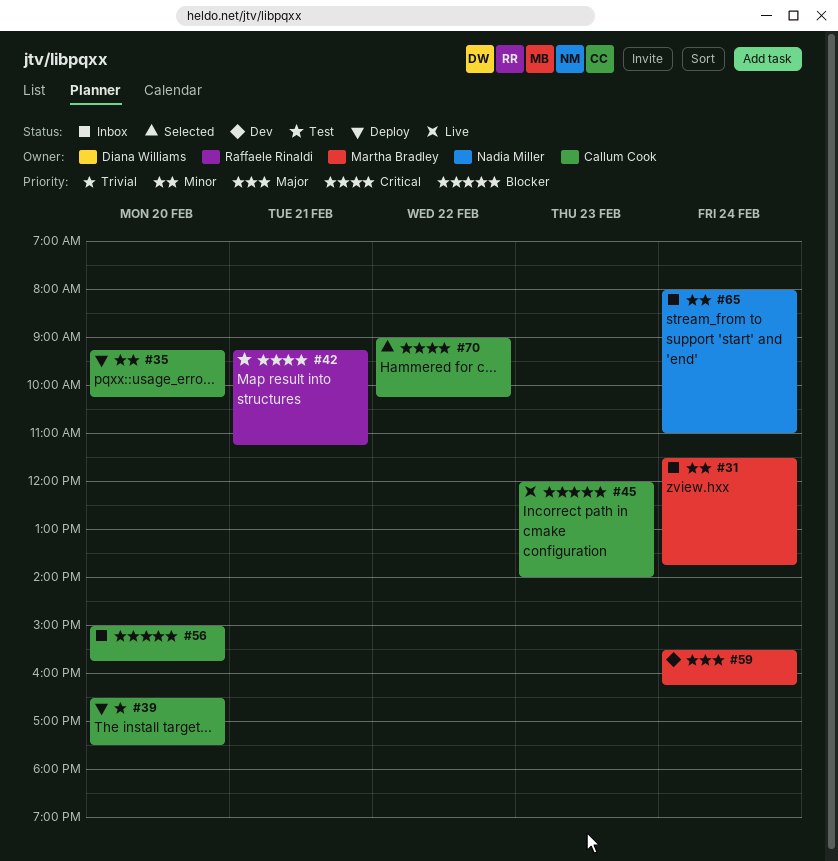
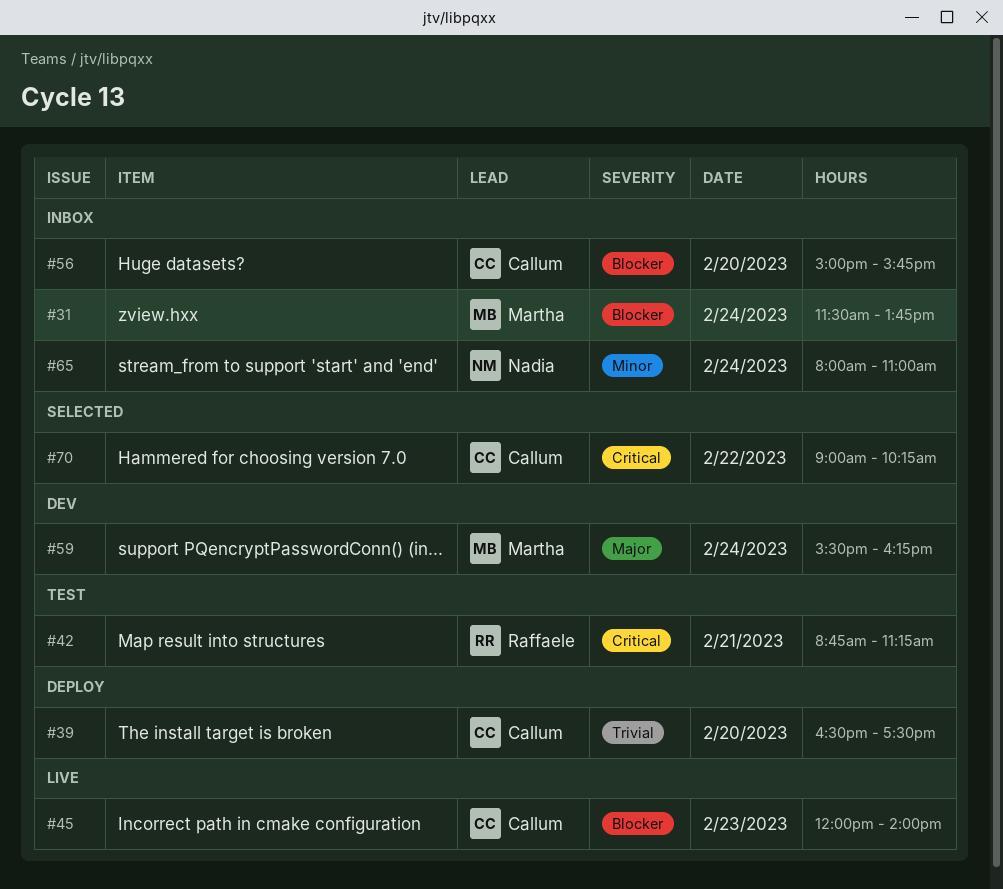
#31, priority: Minor -> Blocker
#35: present -> none
#42, begins: 09:15 -> 08:45

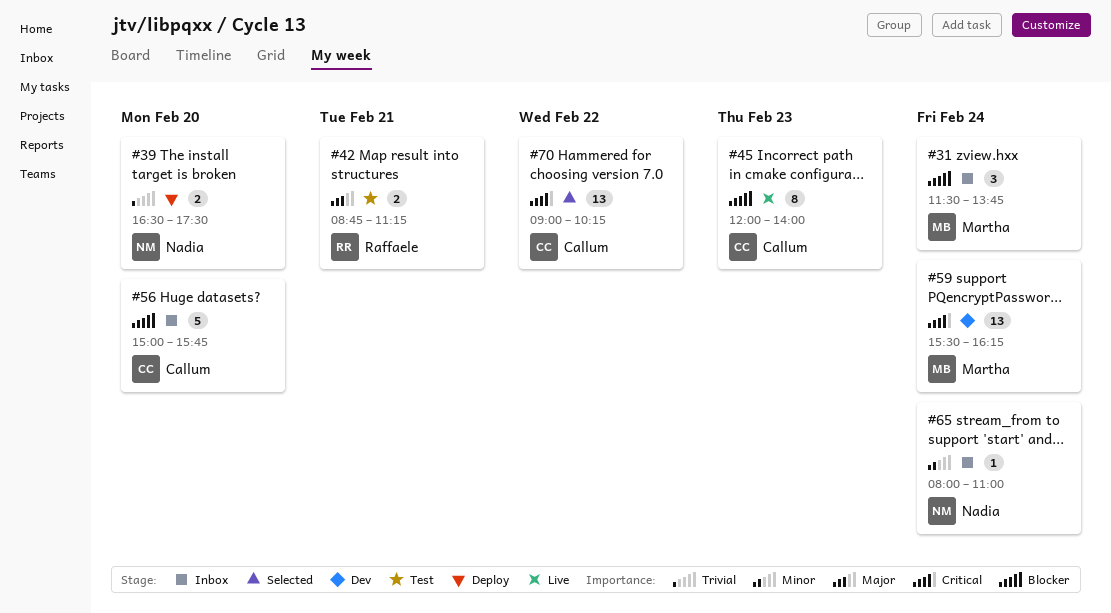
#39, owner: Callum -> Nadia
#42, priority: Critical -> Major
#59, priority: Major -> Critical

